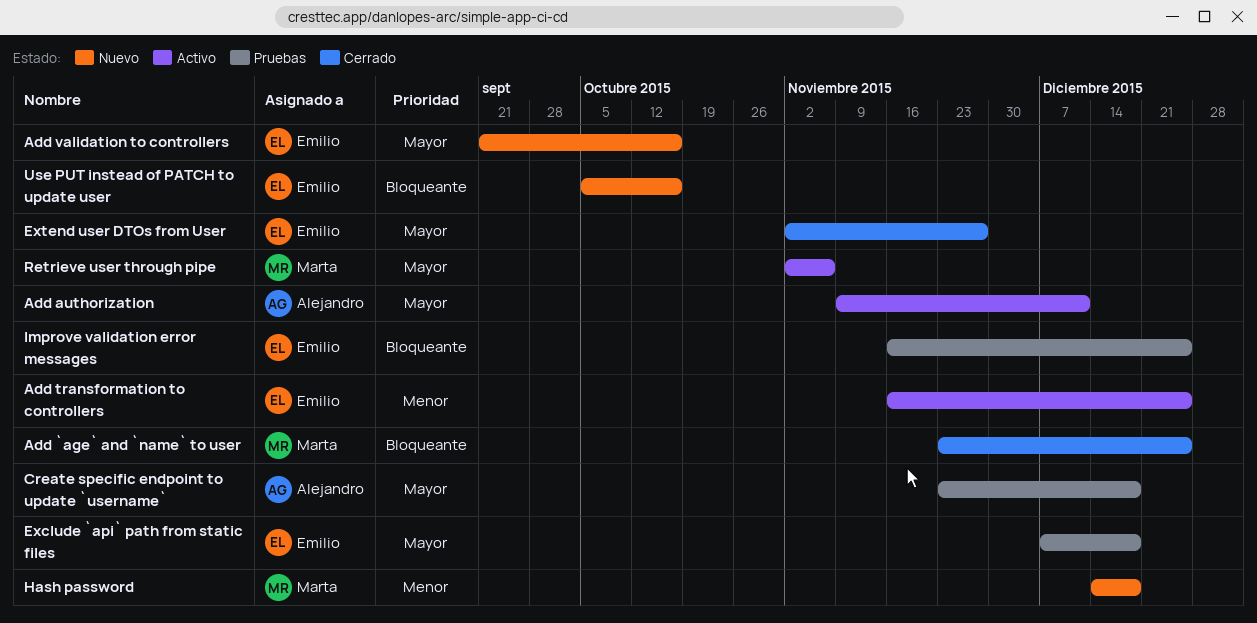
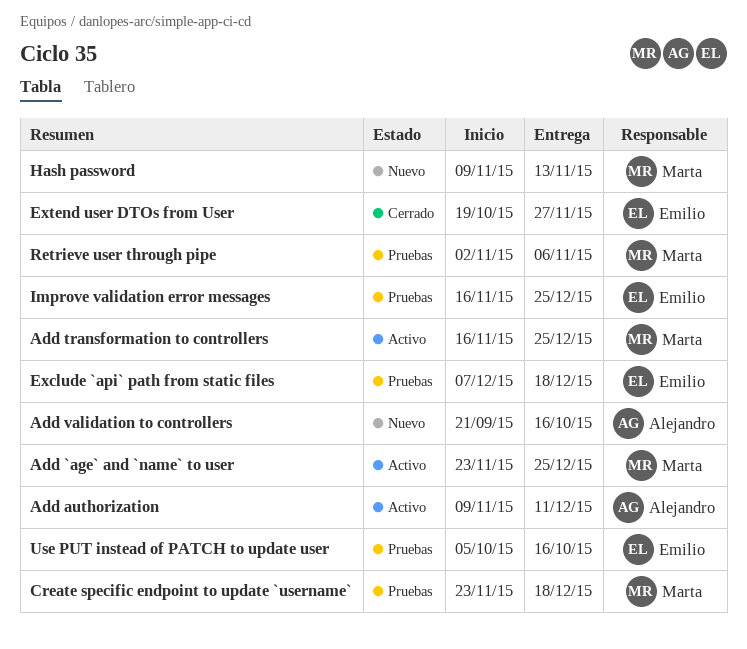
Add `age` and `name` to user, status: Cerrado -> Activo
Add transformation to controllers, owner: Emilio -> Marta
Add validation to controllers, owner: Emilio -> Alejandro
Create specific endpoint to update `username`, owner: Alejandro -> Marta
Extend user DTOs from User, start: Nov 2 -> Oct 19
Hash password, start: Dec 14 -> Nov 9
Hash password, due: Dec 18 -> Nov 13
Retrieve user through pipe, status: Activo -> Pruebas
Use PUT instead of PATCH to update user, status: Nuevo -> Pruebas

